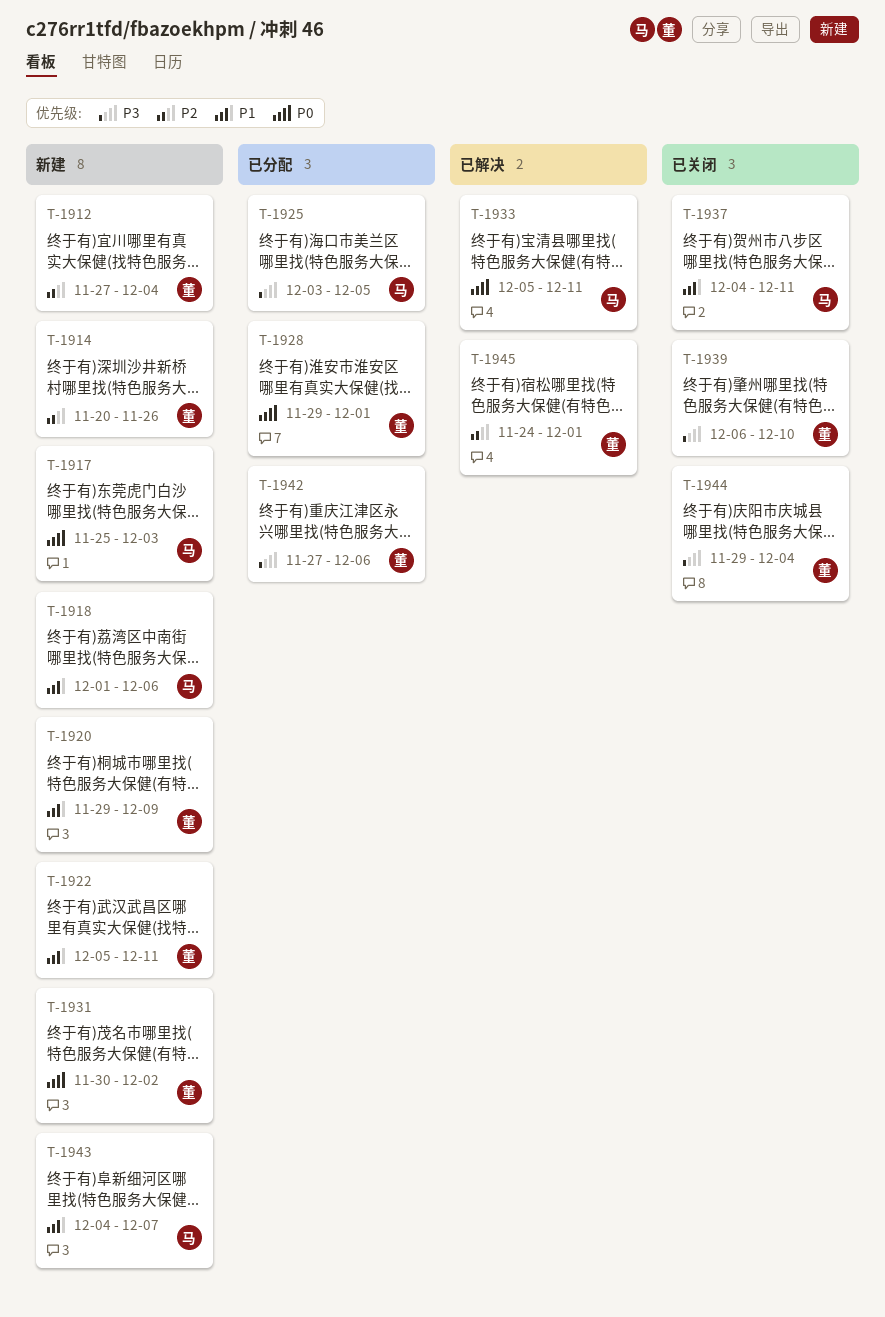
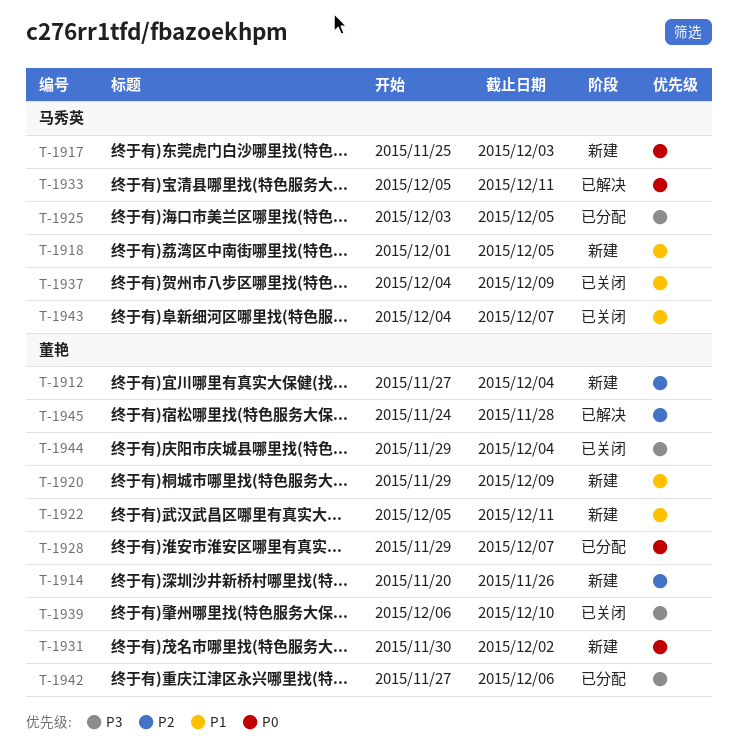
T-1918, due: Dec 6 -> Dec 5
T-1928, due: Dec 1 -> Dec 7
T-1937, due: Dec 11 -> Dec 9
T-1943, status: 新建 -> 已关闭
T-1945, due: Dec 1 -> Nov 28

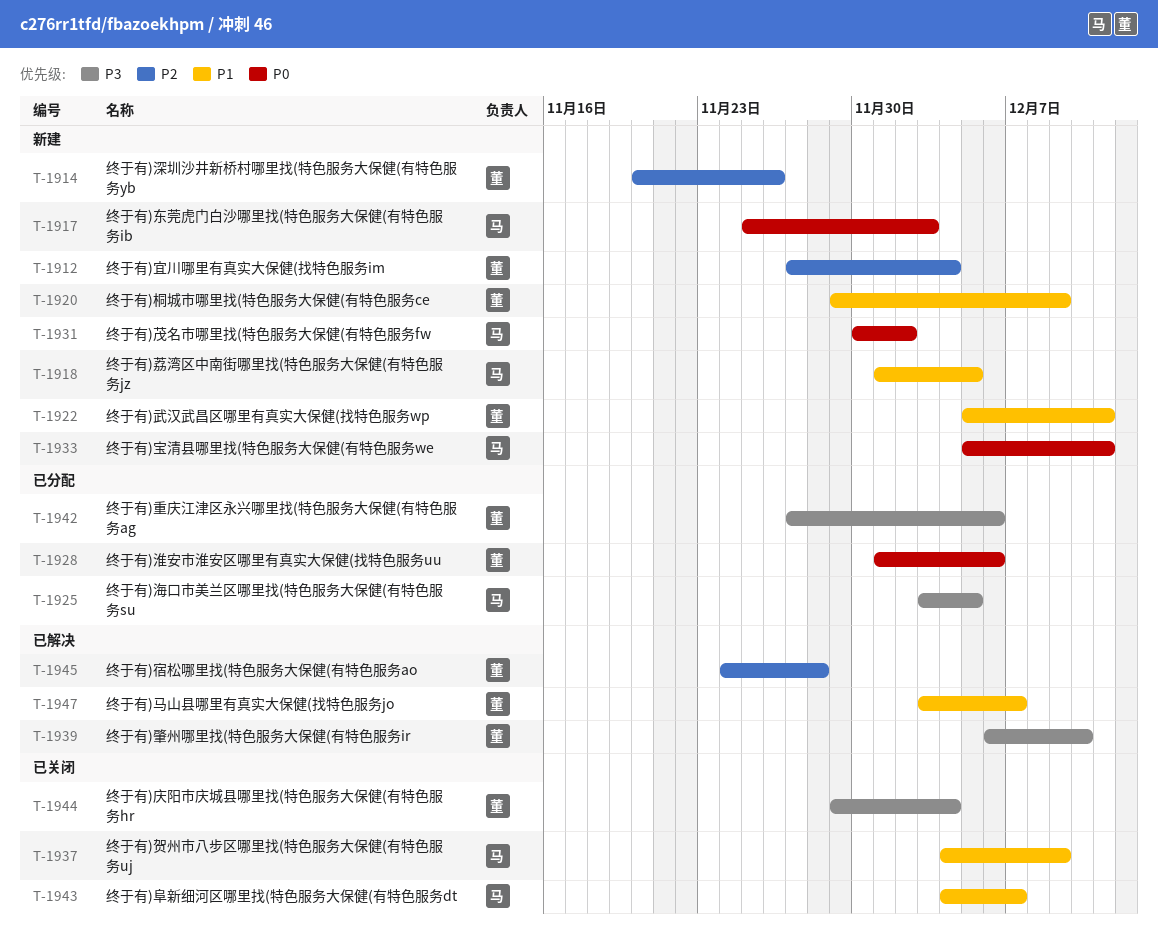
T-1928, start: Nov 29 -> Dec 1
T-1928, due: Dec 7 -> Dec 6
T-1931, owner: 董艳 -> 马秀英
T-1933, status: 已解决 -> 新建
T-1939, status: 已关闭 -> 已解决
T-1947: none -> present

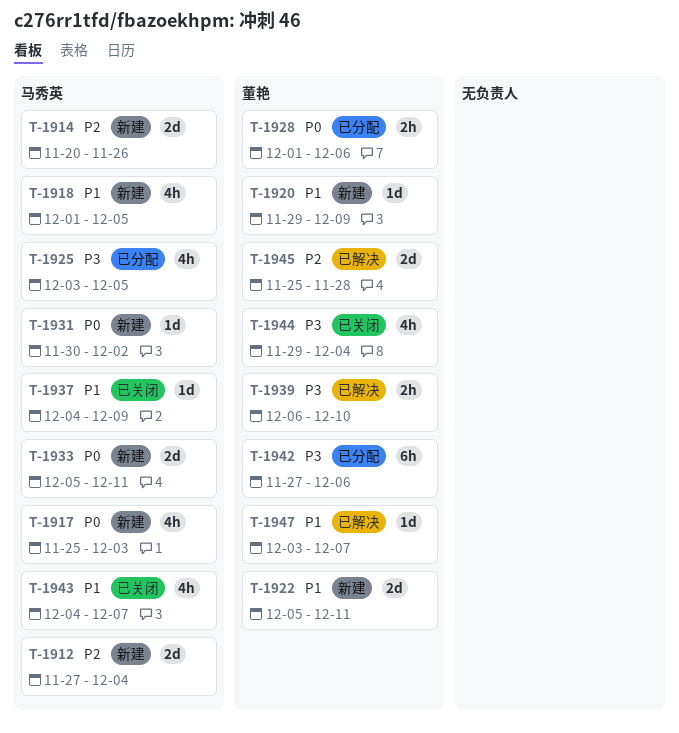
T-1912, owner: 董艳 -> 马秀英
T-1914, owner: 董艳 -> 马秀英
T-1945, start: Nov 24 -> Nov 25

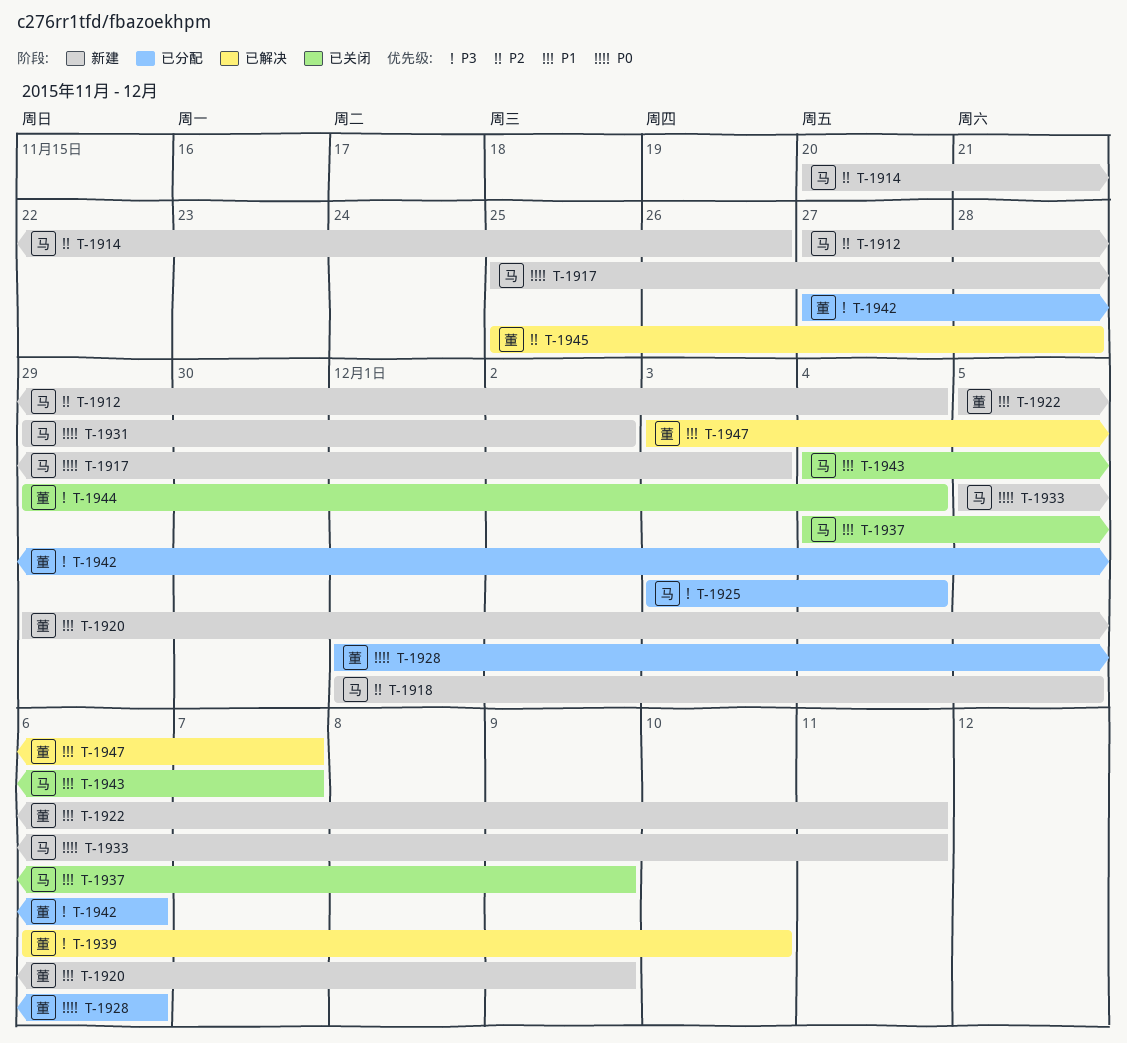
T-1918, priority: P1 -> P2
T-1925, due: Dec 5 -> Dec 4
T-1931, start: Nov 30 -> Nov 29

